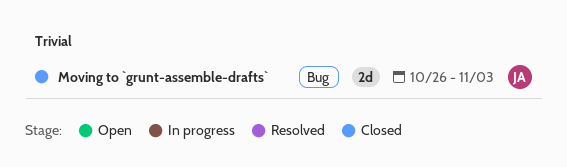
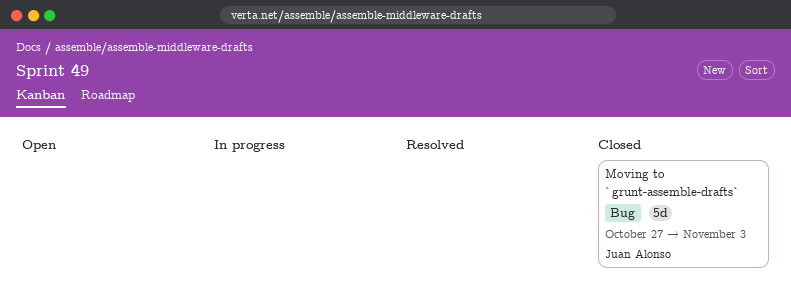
Moving to `grunt-assemble-drafts`, estimate: 2d -> 5d
Moving to `grunt-assemble-drafts`, start: Oct 26 -> Oct 27

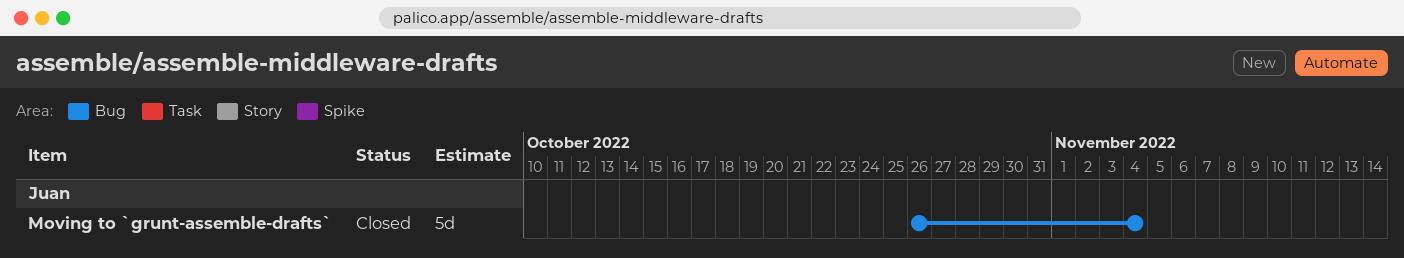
Moving to `grunt-assemble-drafts`, start: Oct 27 -> Oct 26
Moving to `grunt-assemble-drafts`, due: Nov 3 -> Nov 4

